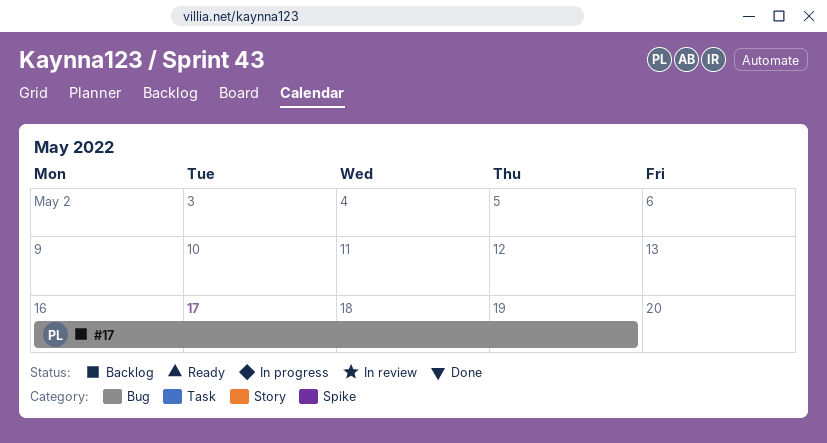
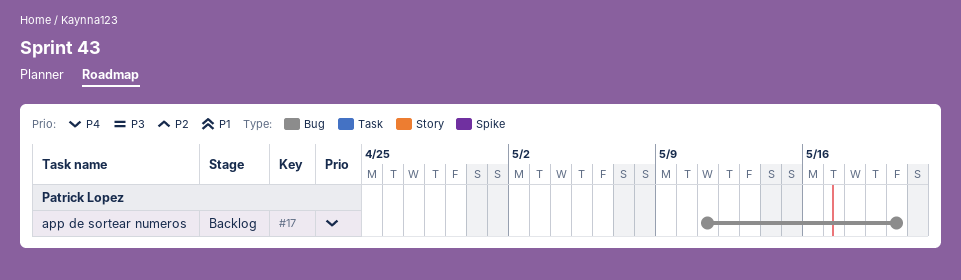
#17, start: May 16 -> May 11
#17, due: May 19 -> May 20

